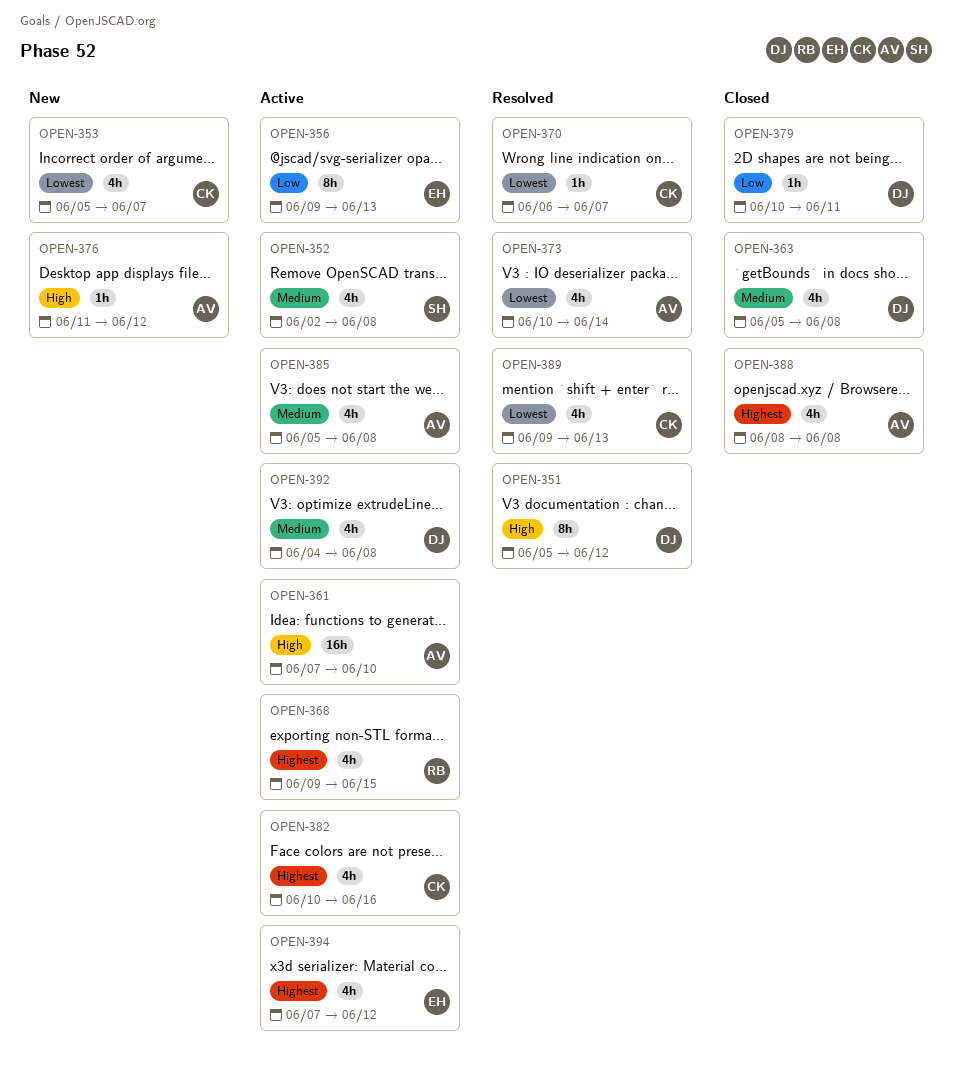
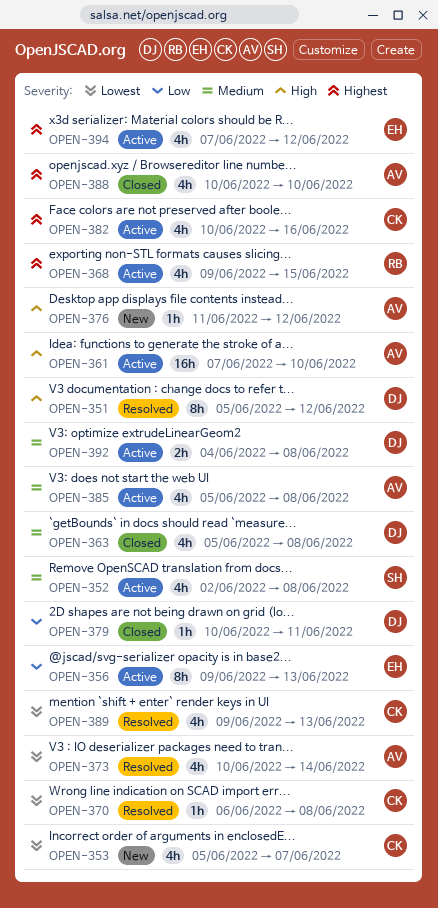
OPEN-370, due: Jun 7 -> Jun 8
OPEN-388, start: Jun 8 -> Jun 10
OPEN-388, due: Jun 8 -> Jun 10
OPEN-392, estimate: 4h -> 2h

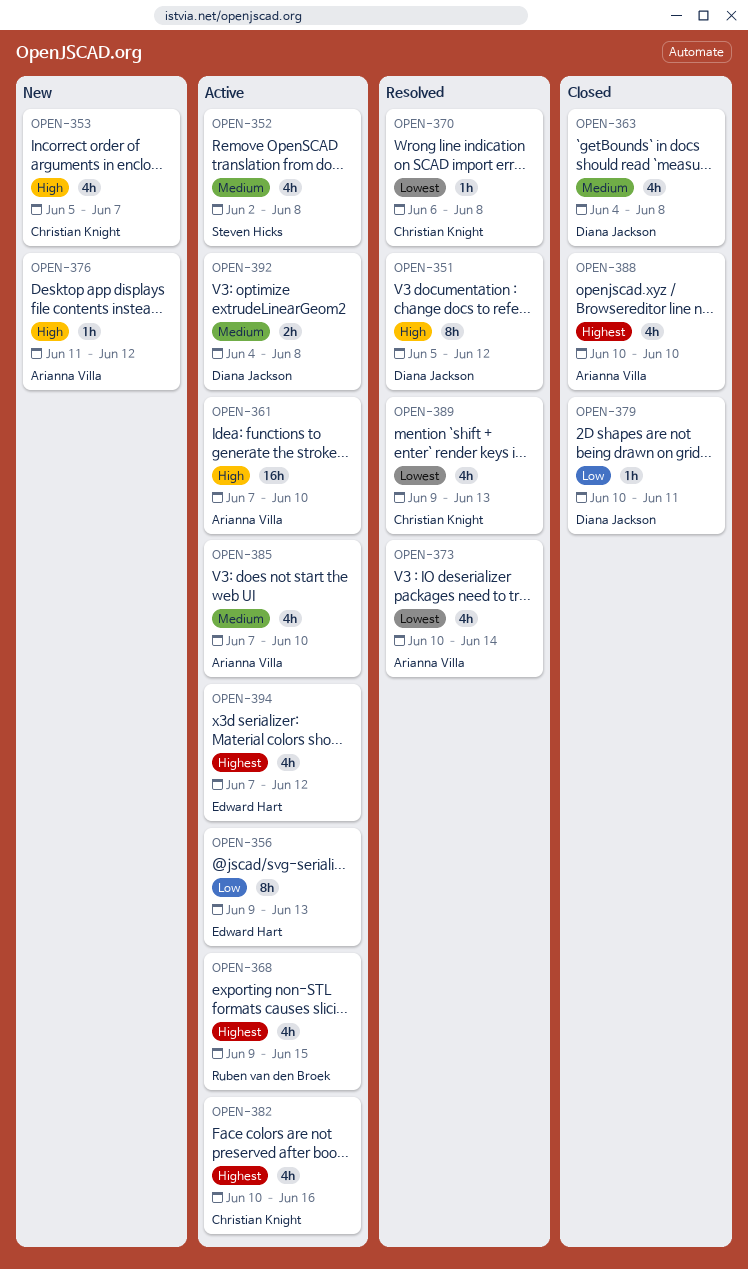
OPEN-353, priority: Lowest -> High
OPEN-363, start: Jun 5 -> Jun 4
OPEN-385, start: Jun 5 -> Jun 7
OPEN-385, due: Jun 8 -> Jun 10

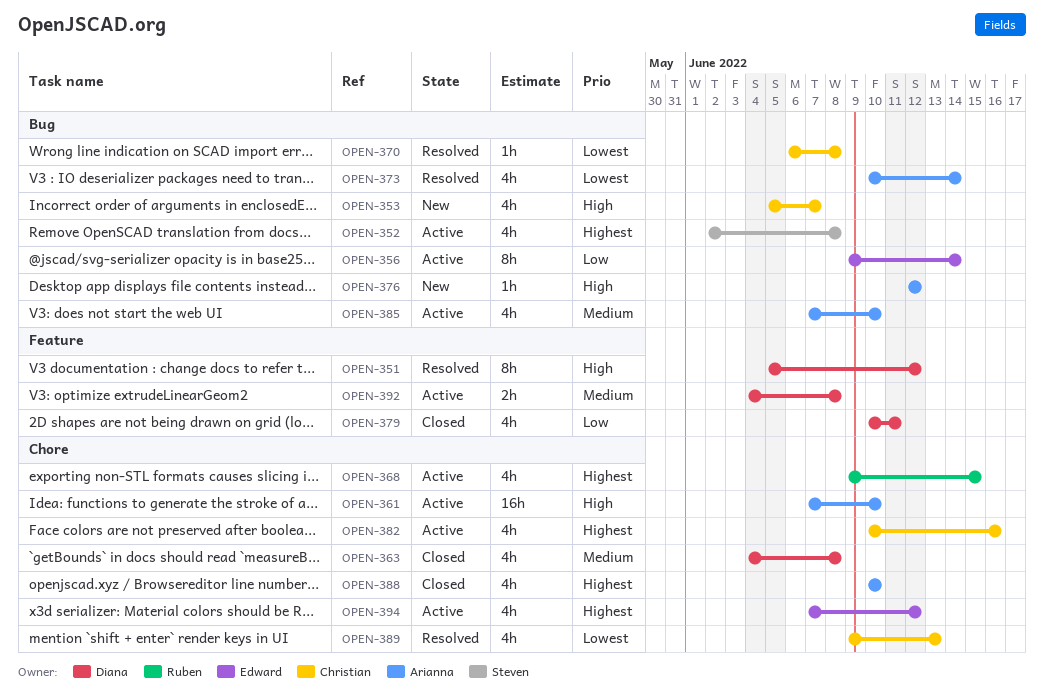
OPEN-352, priority: Medium -> Highest
OPEN-356, due: Jun 13 -> Jun 14
OPEN-376, start: Jun 11 -> Jun 12
OPEN-379, estimate: 1h -> 4h

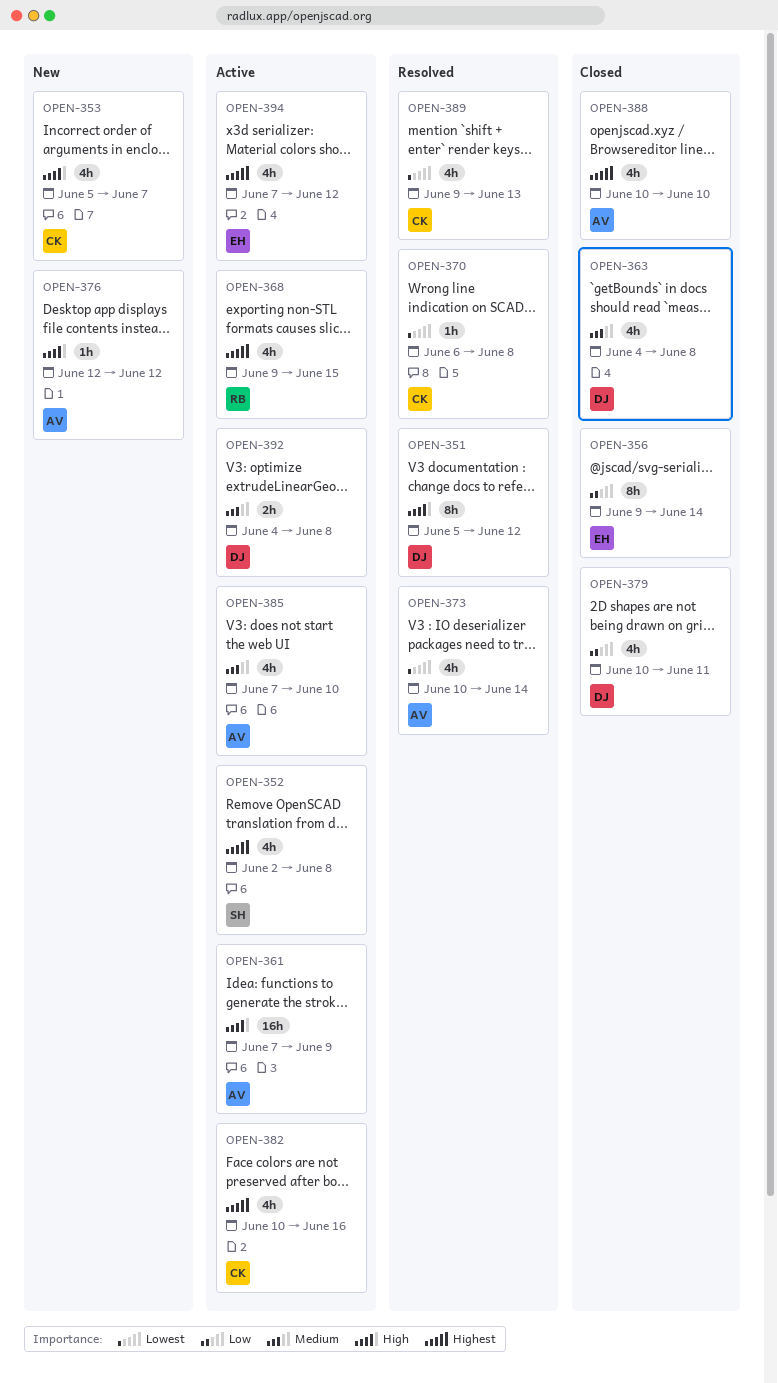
OPEN-356, status: Active -> Closed
OPEN-361, due: Jun 10 -> Jun 9

